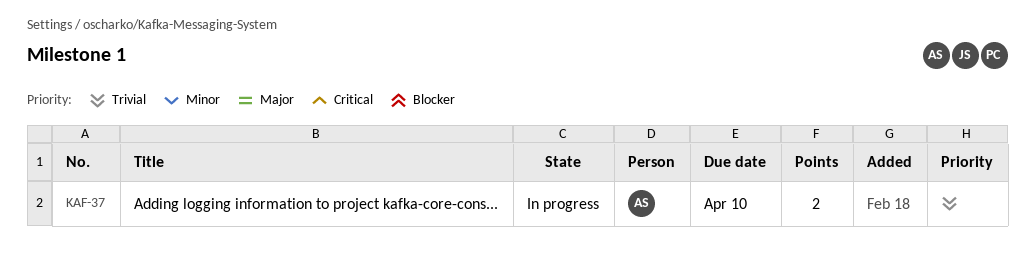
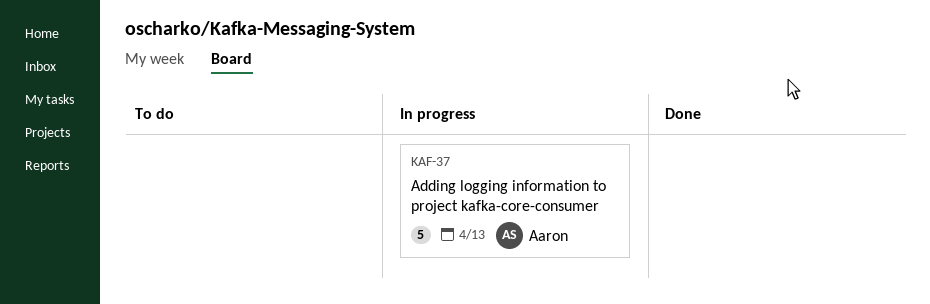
KAF-37, estimate: 2 -> 5
KAF-37, due: Apr 10 -> Apr 13

